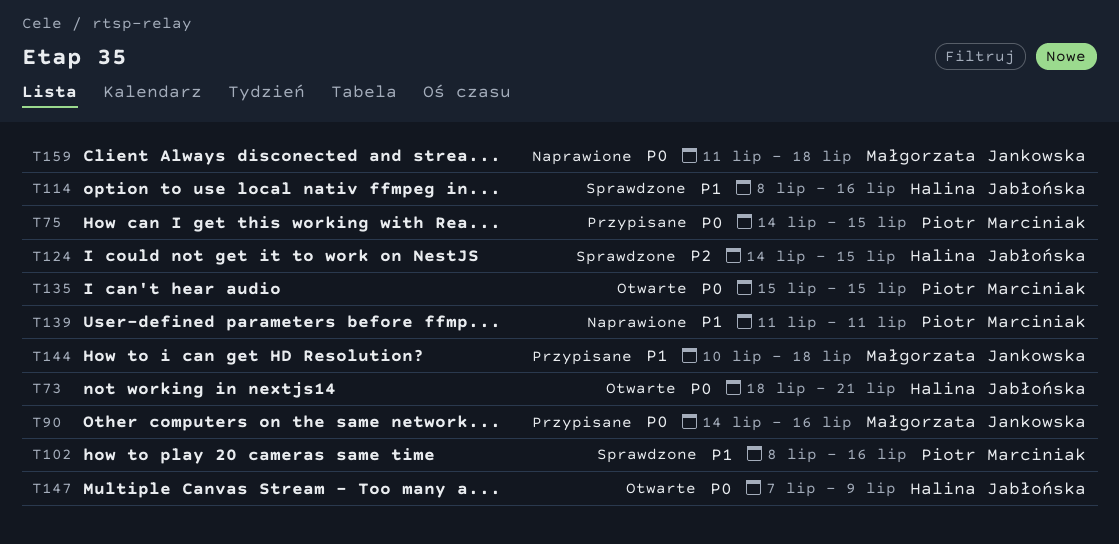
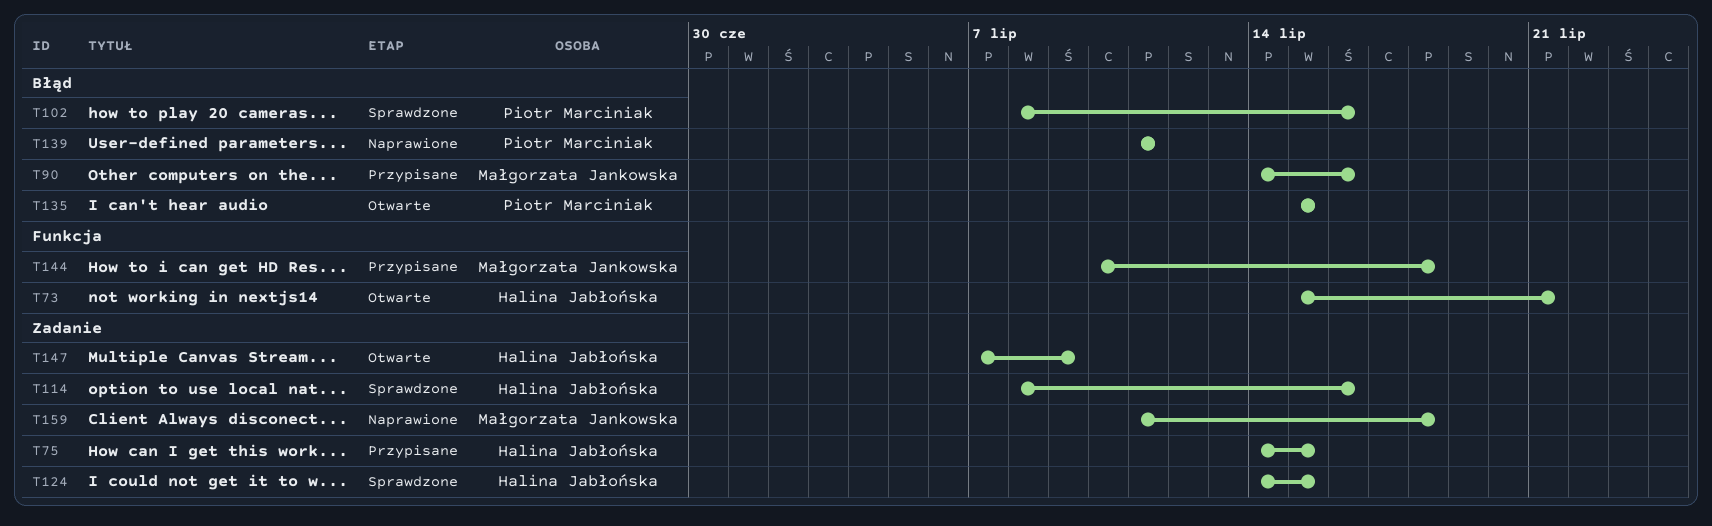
T73, start: Jul 18 -> Jul 15
T75, owner: Piotr Marciniak -> Halina Jabłońska

